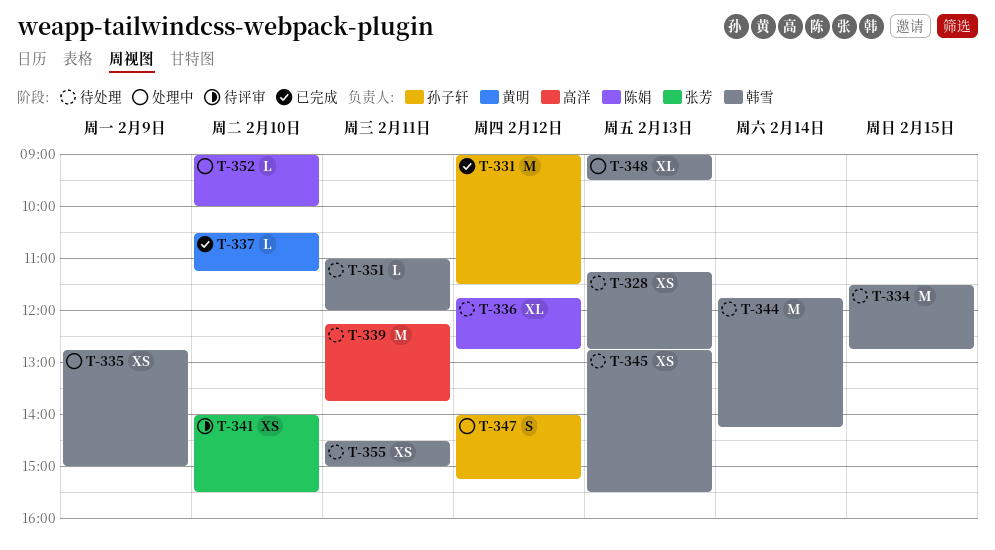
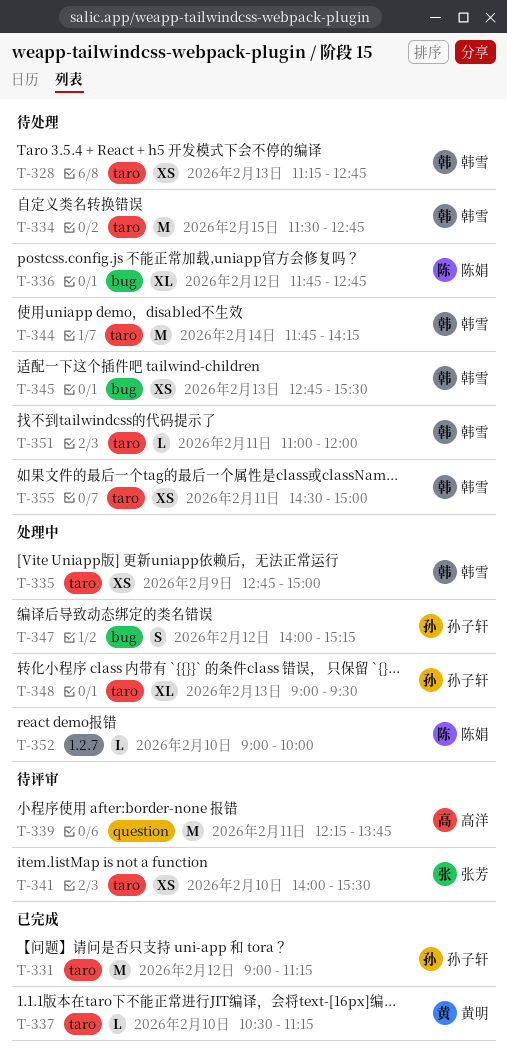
T-331, ends: 11:30 -> 11:15
T-339, status: 待处理 -> 待评审
T-348, owner: 韩雪 -> 孙子轩

